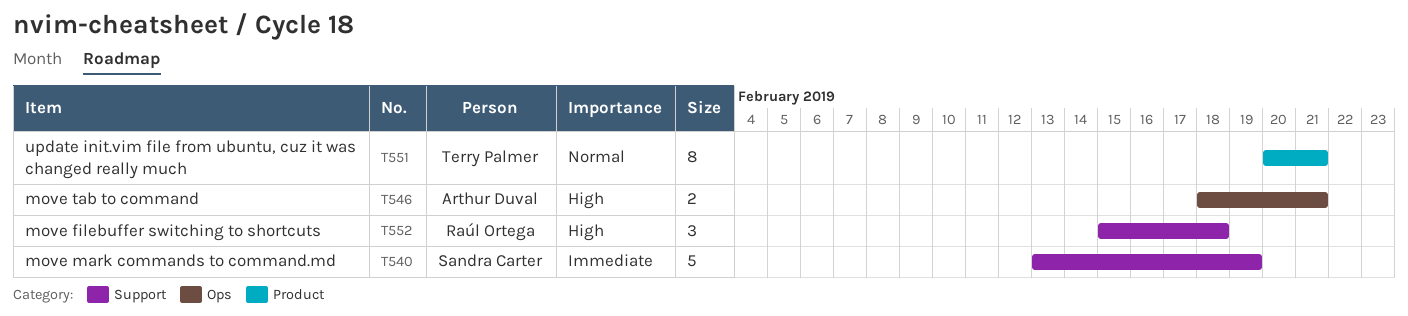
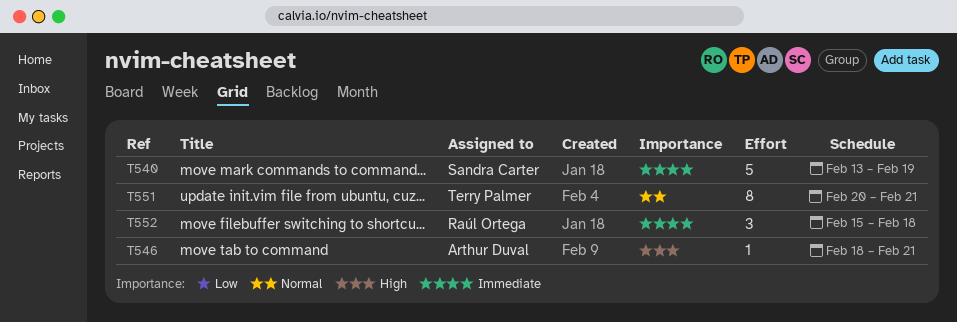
T546, estimate: 2 -> 1
T552, priority: High -> Immediate

